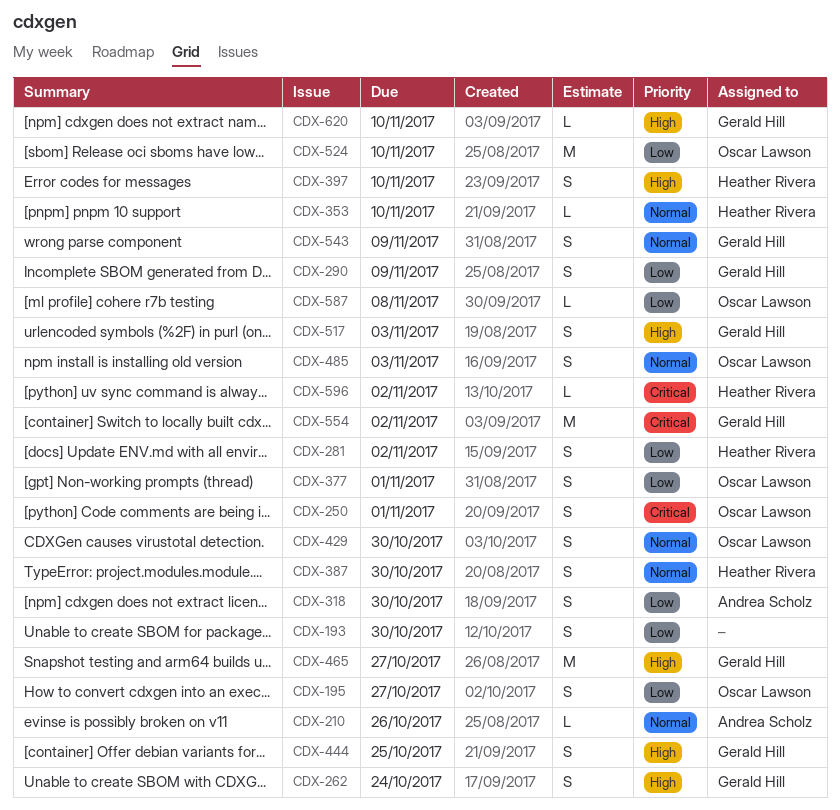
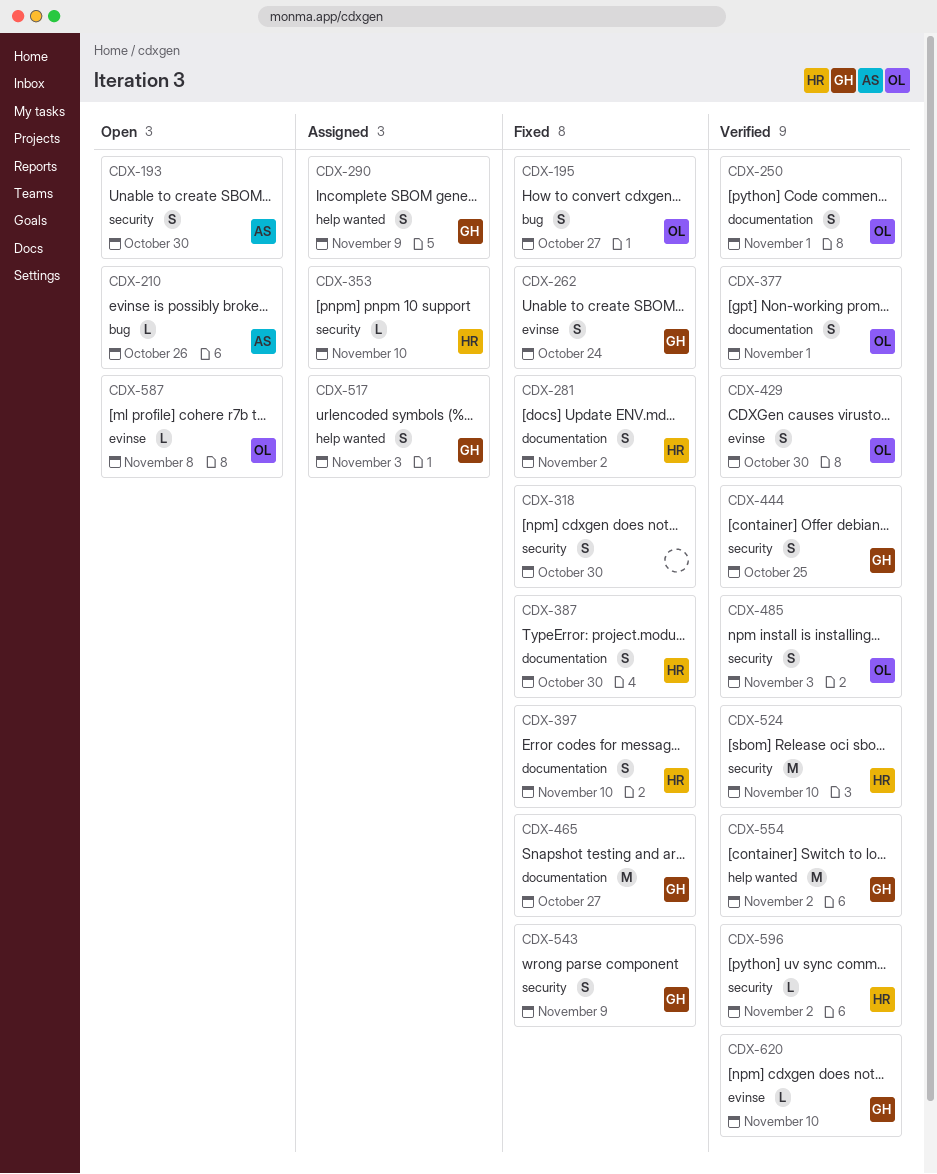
CDX-193, owner: none -> Andrea Scholz
CDX-318, owner: Andrea Scholz -> none
CDX-524, owner: Oscar Lawson -> Heather Rivera

